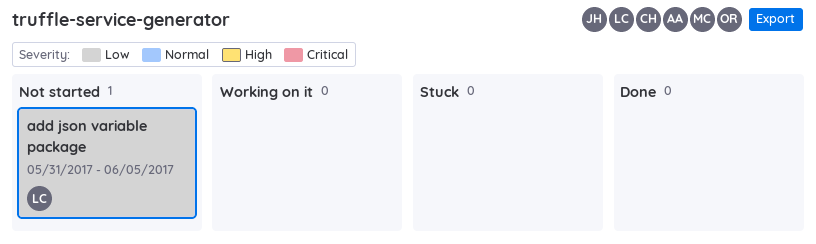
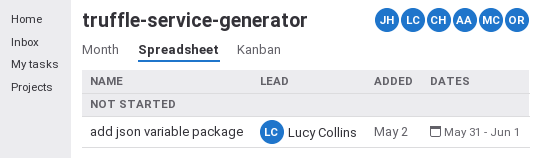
add json variable package, due: Jun 5 -> Jun 1

